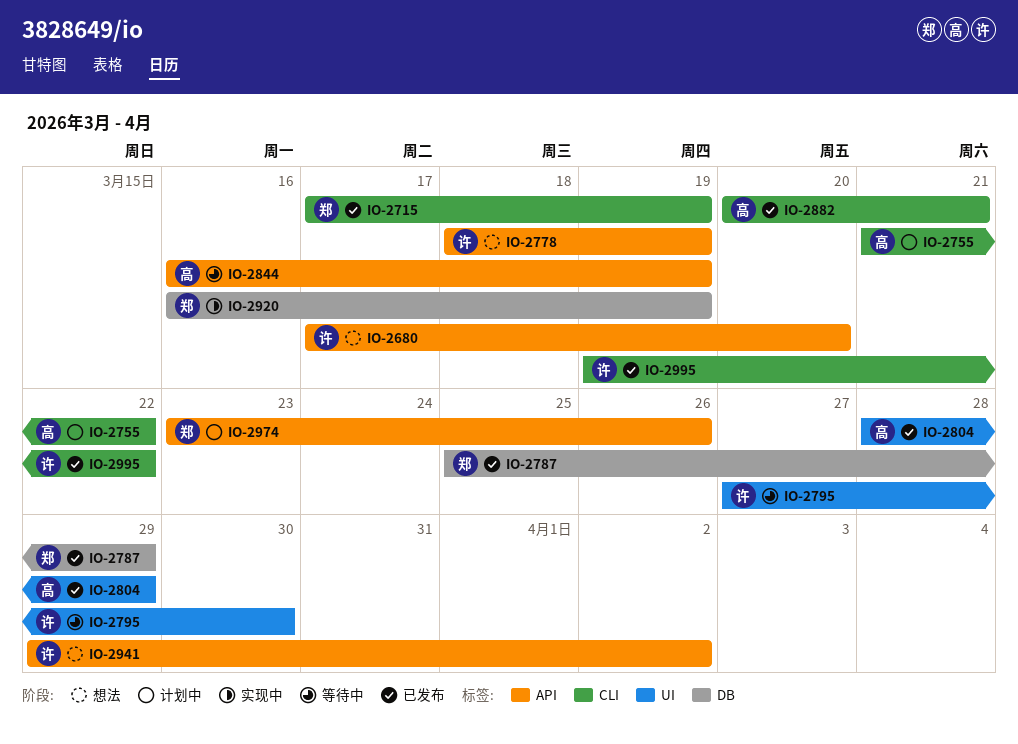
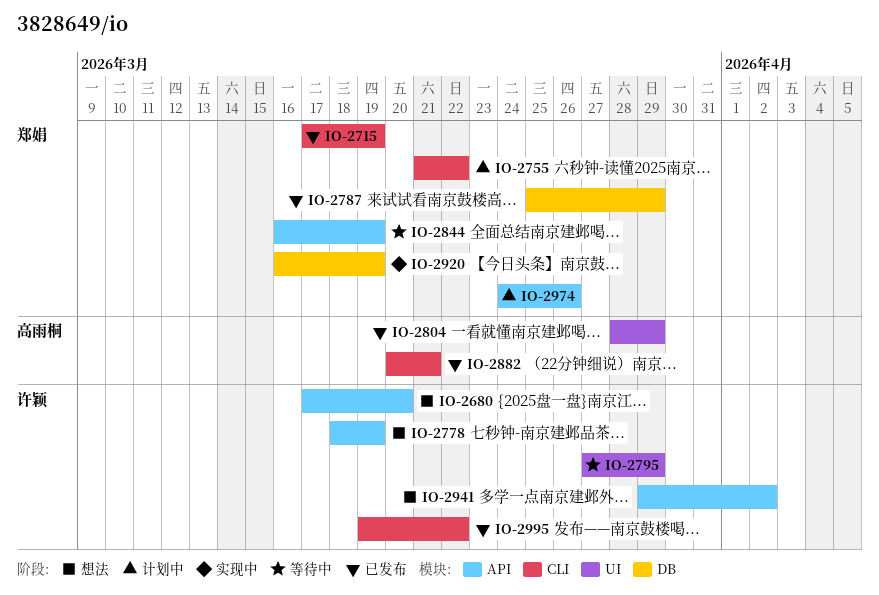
IO-2755, owner: 高雨桐 -> 郑娟
IO-2795, due: Mar 30 -> Mar 29
IO-2844, owner: 高雨桐 -> 郑娟
IO-2974, start: Mar 23 -> Mar 24

